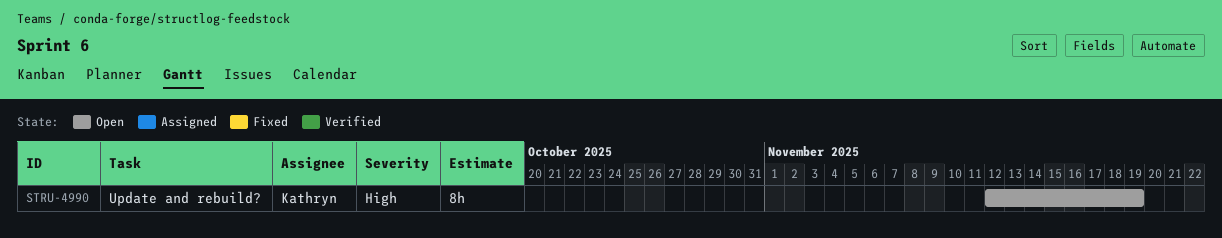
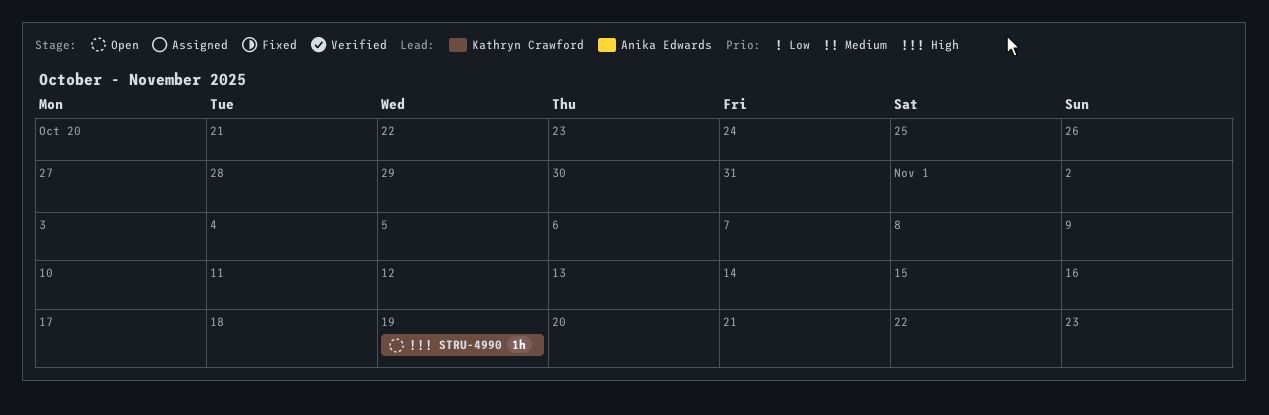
STRU-4990, estimate: 8h -> 1h
STRU-4990, start: Nov 12 -> Nov 19

